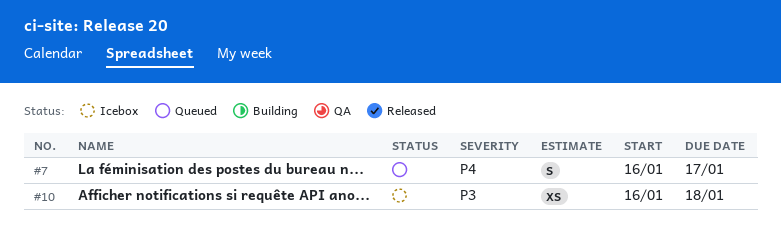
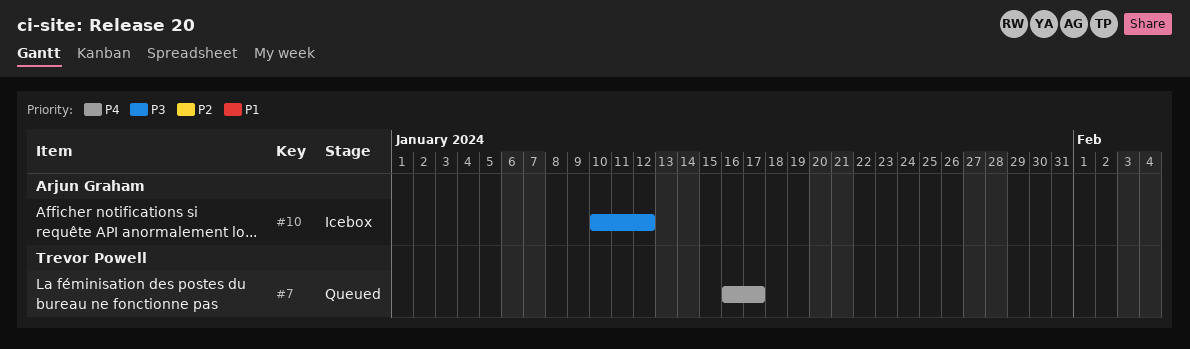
#10, start: Jan 16 -> Jan 10
#10, due: Jan 18 -> Jan 12

